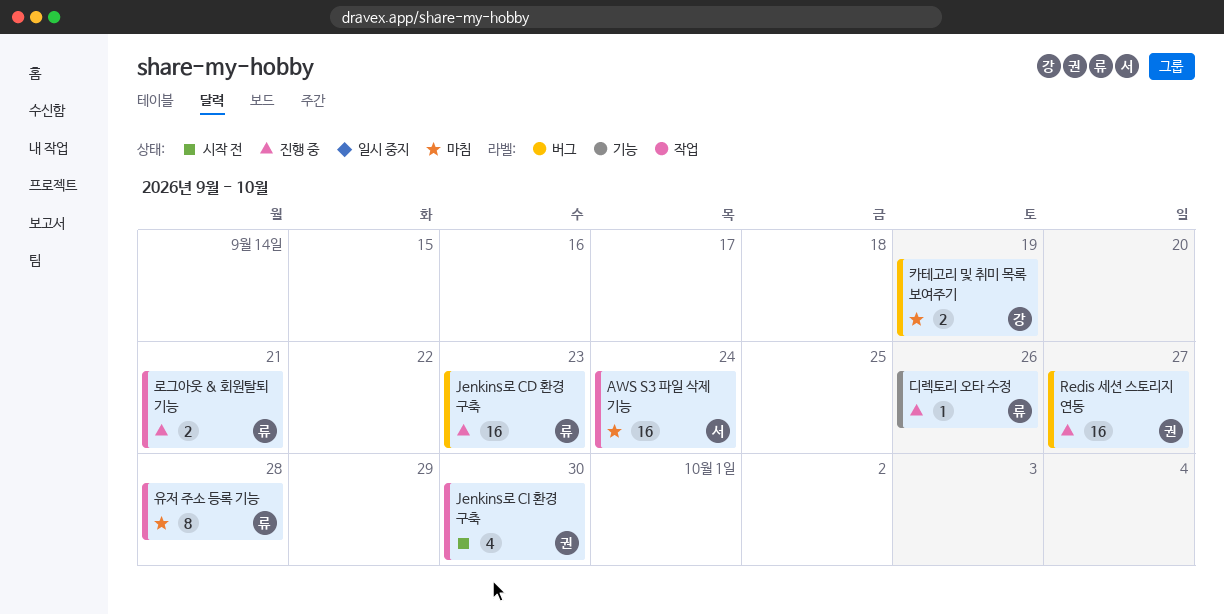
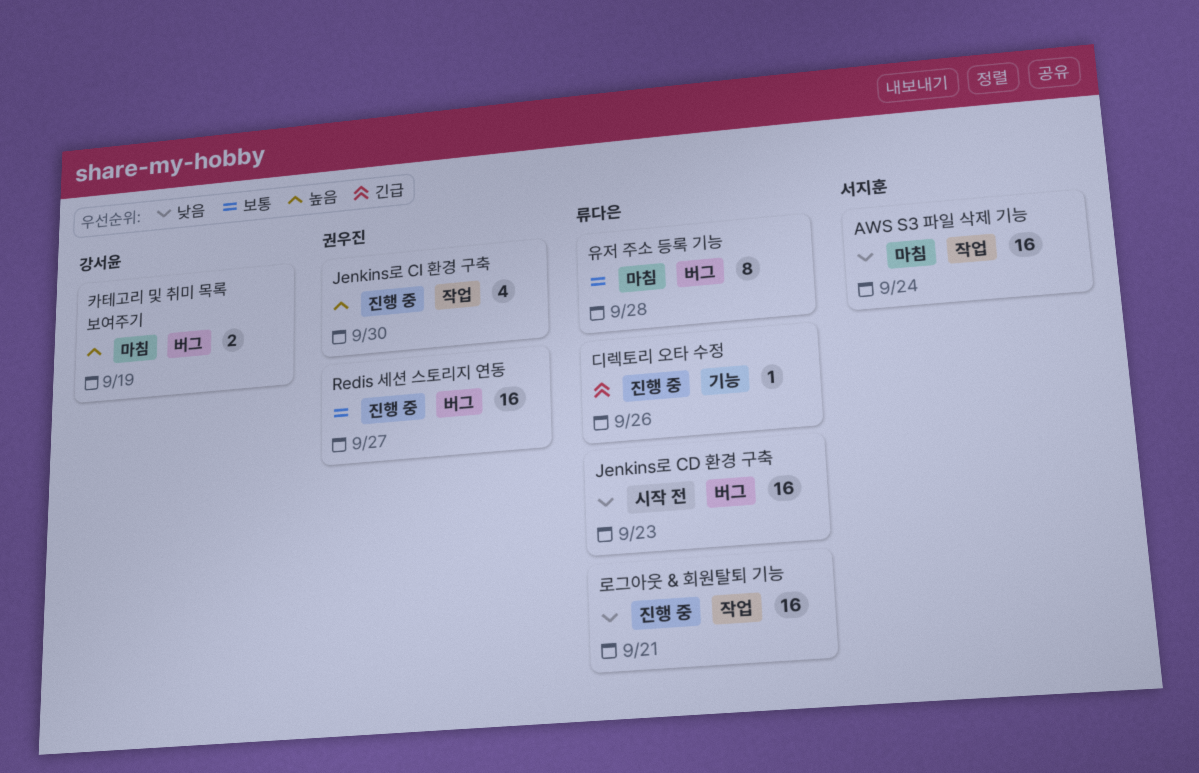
Jenkins로 CD 환경 구축, status: 진행 중 -> 시작 전
Jenkins로 CI 환경 구축, status: 시작 전 -> 진행 중
로그아웃 & 회원탈퇴 기능, estimate: 2 -> 16
유저 주소 등록 기능, label: 작업 -> 버그

